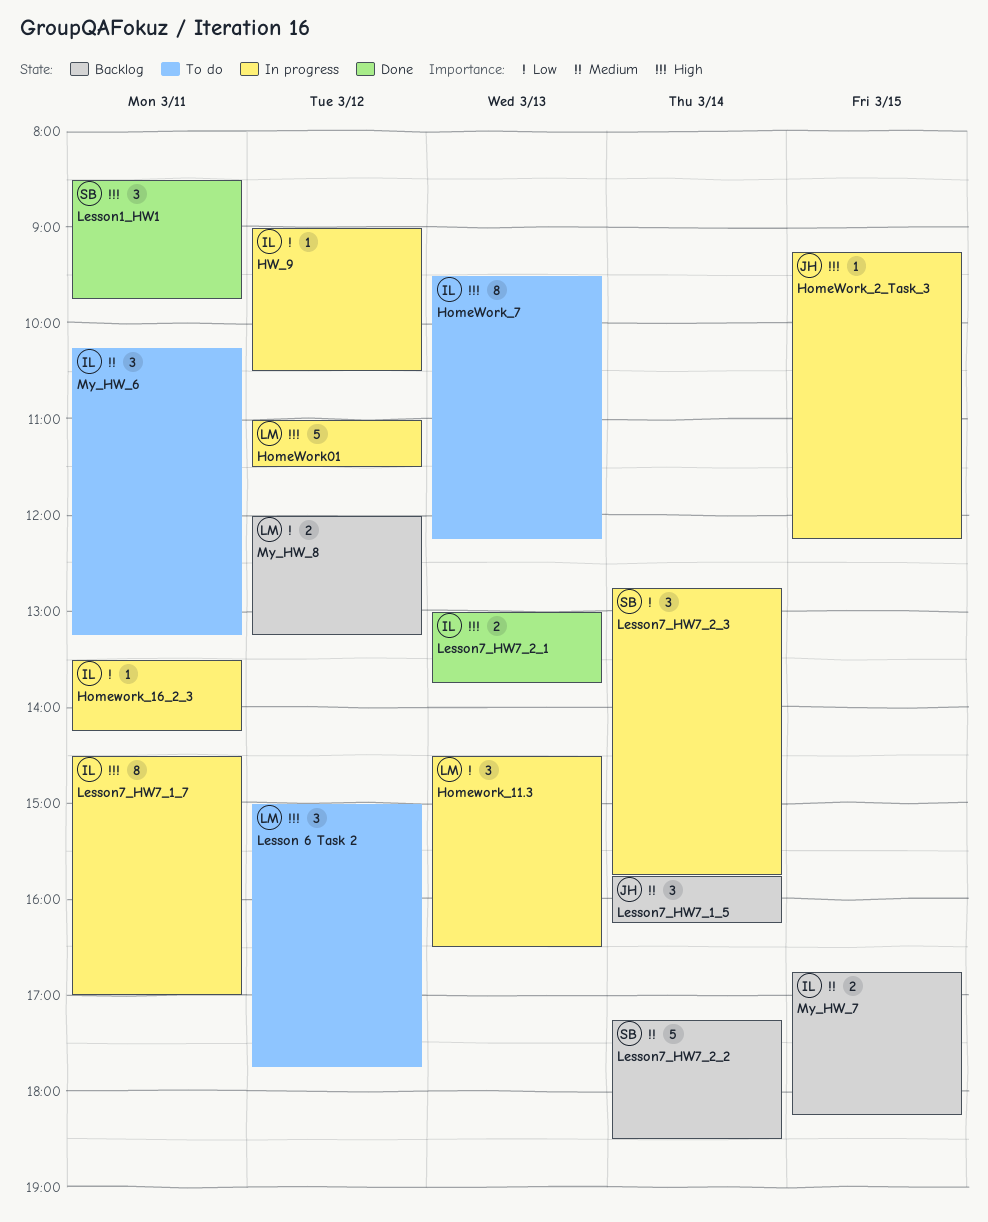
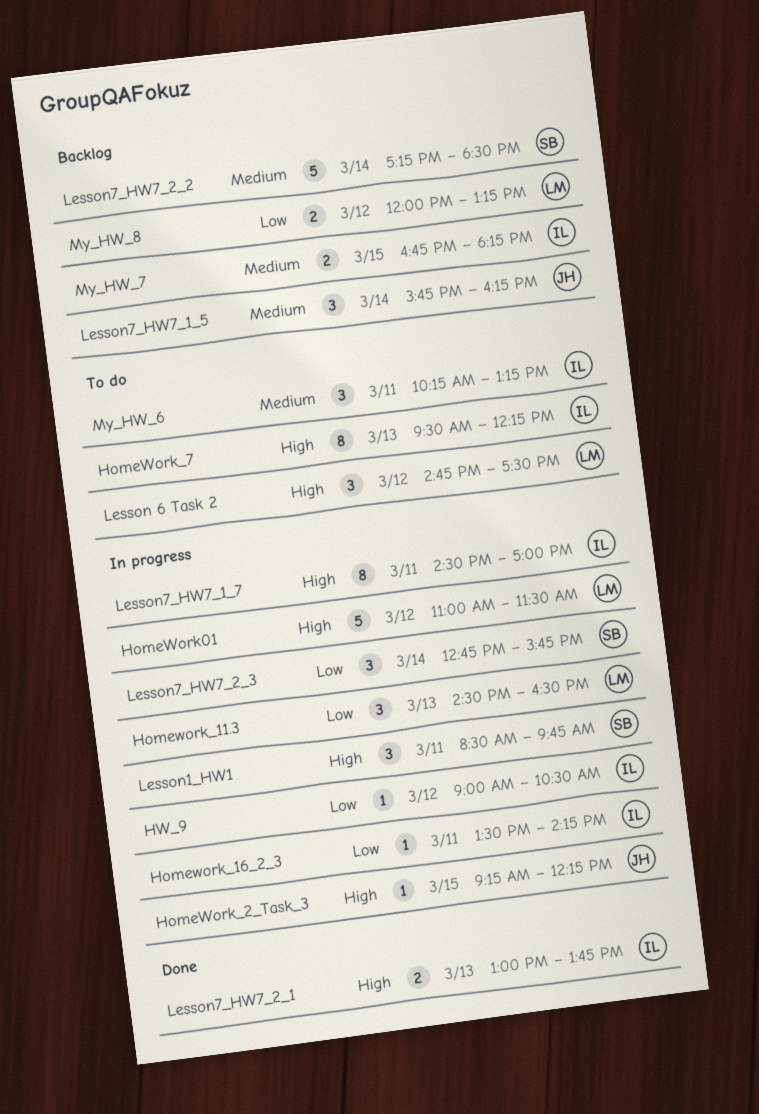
Lesson 6 Task 2, begins: 15:00 -> 14:45
Lesson 6 Task 2, ends: 17:45 -> 17:30
Lesson1_HW1, status: Done -> In progress

